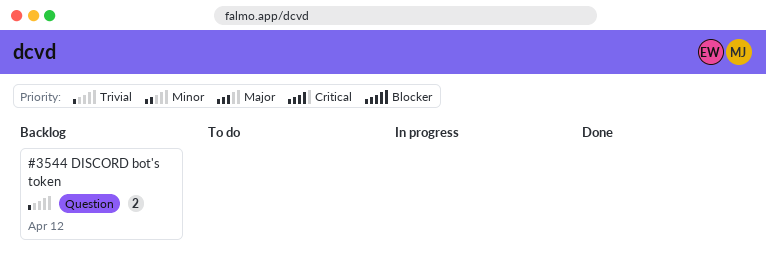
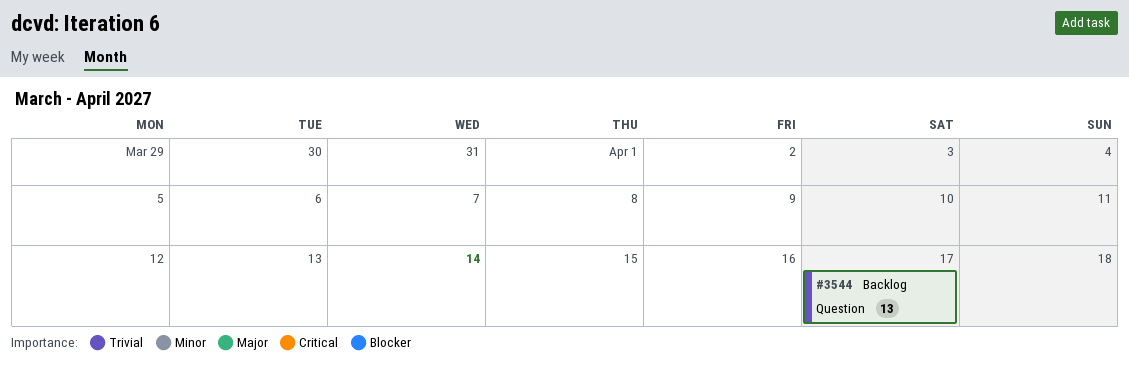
#3544, estimate: 2 -> 13
#3544, due: Apr 12 -> Apr 17

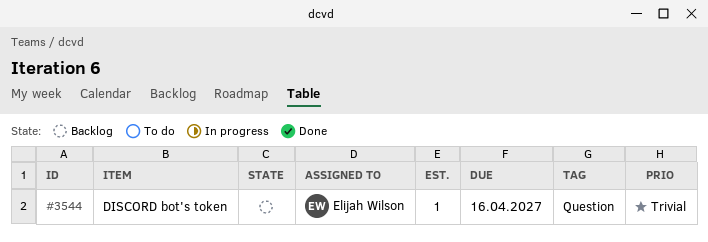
#3544, estimate: 13 -> 1
#3544, due: Apr 17 -> Apr 16

